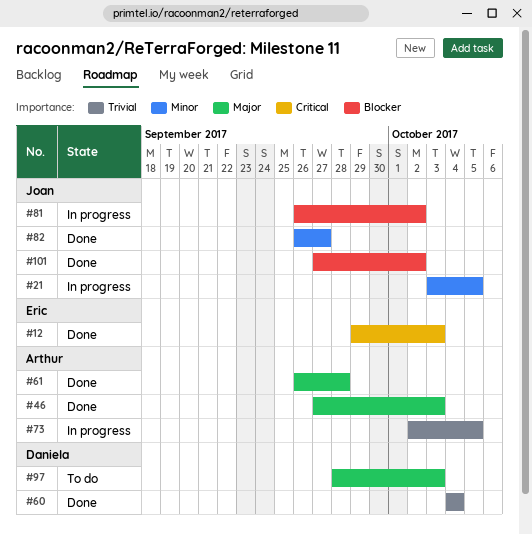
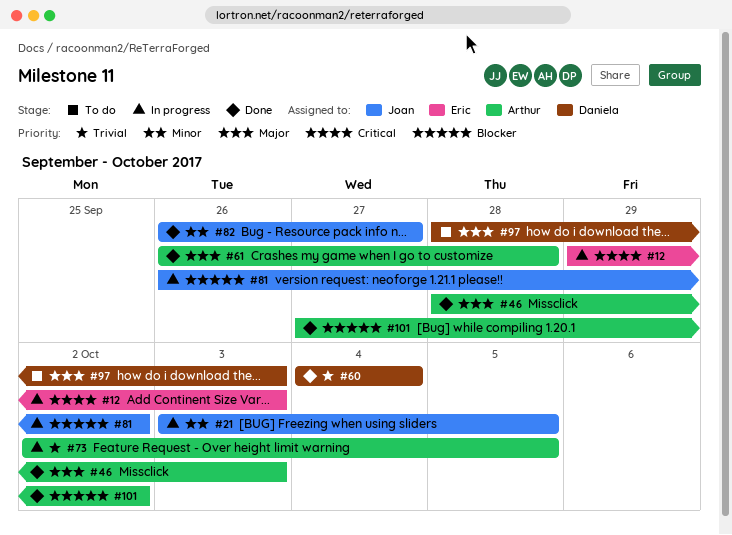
#12, status: Done -> In progress
#46, start: Sep 27 -> Sep 28
#101, owner: Joan -> Arthur

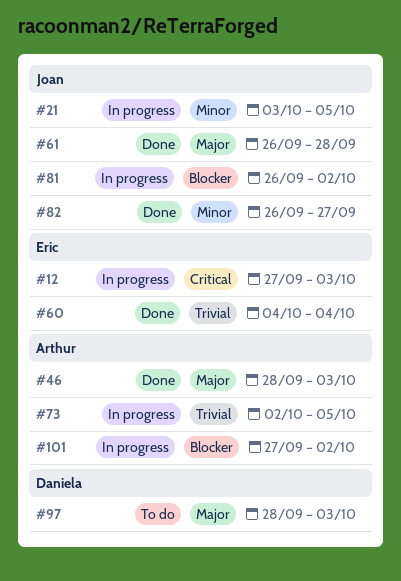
#12, start: Sep 29 -> Sep 27
#60, owner: Daniela -> Eric
#61, owner: Arthur -> Joan
#101, status: Done -> In progress

